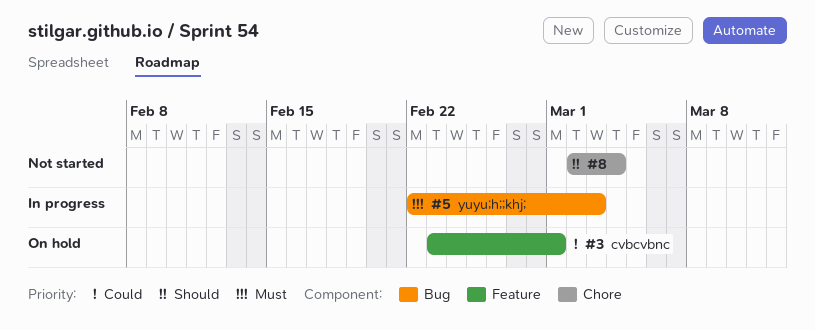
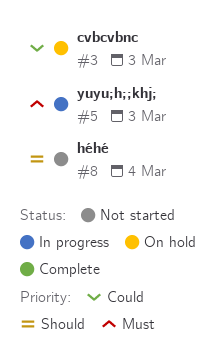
#3, due: Mar 1 -> Mar 3

